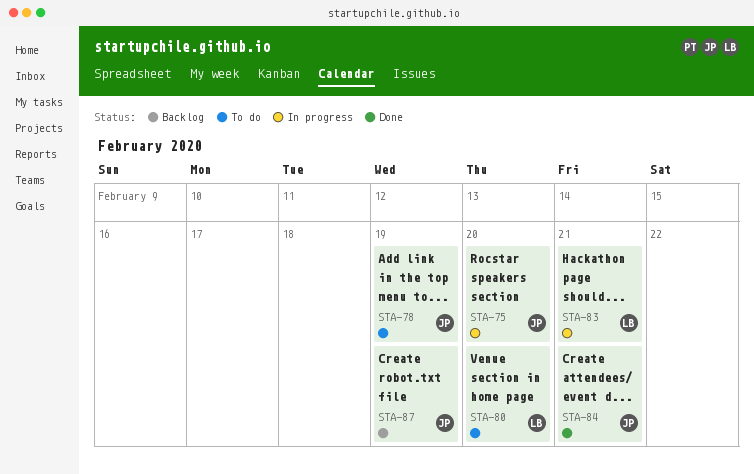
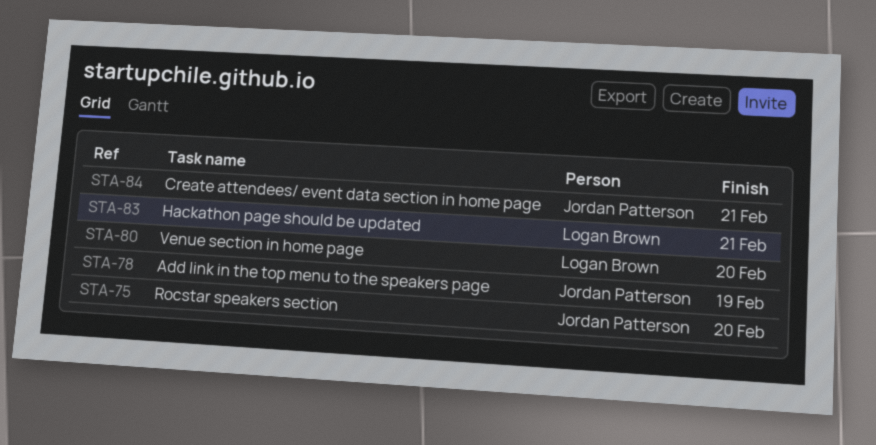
STA-87: present -> none

